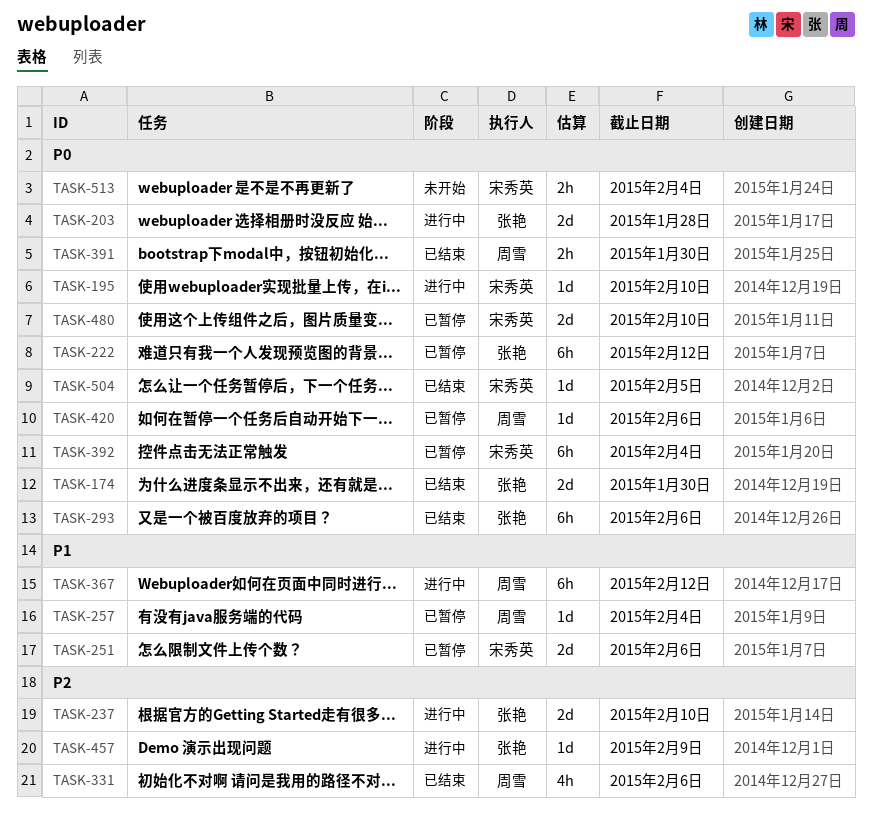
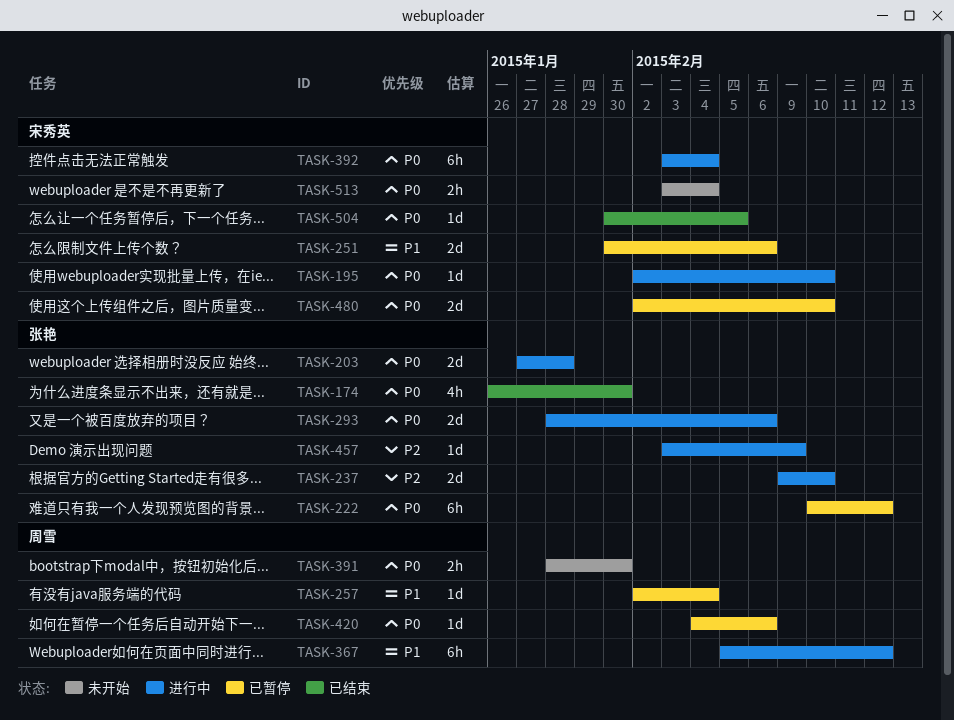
TASK-174, estimate: 2d -> 4h
TASK-293, status: 已结束 -> 进行中
TASK-293, estimate: 6h -> 2d
TASK-331: present -> none
TASK-391, status: 已结束 -> 未开始
TASK-392, status: 已暂停 -> 进行中

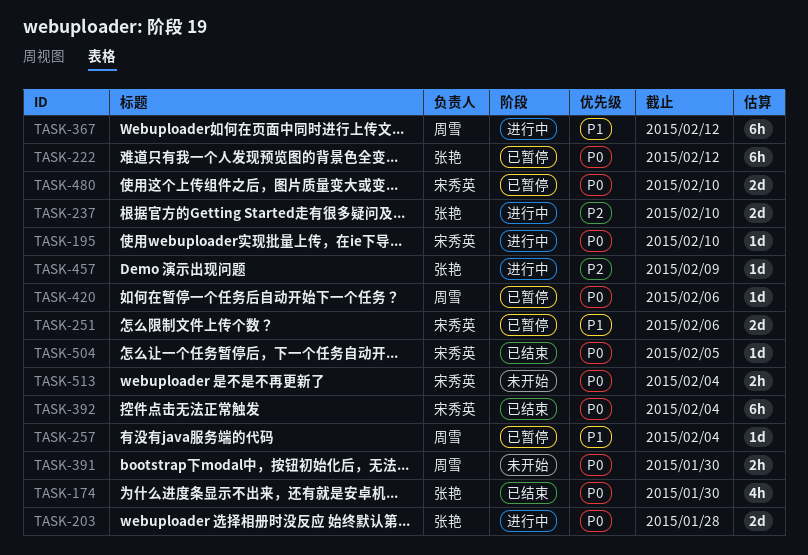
TASK-293: present -> none
TASK-392, status: 进行中 -> 已结束

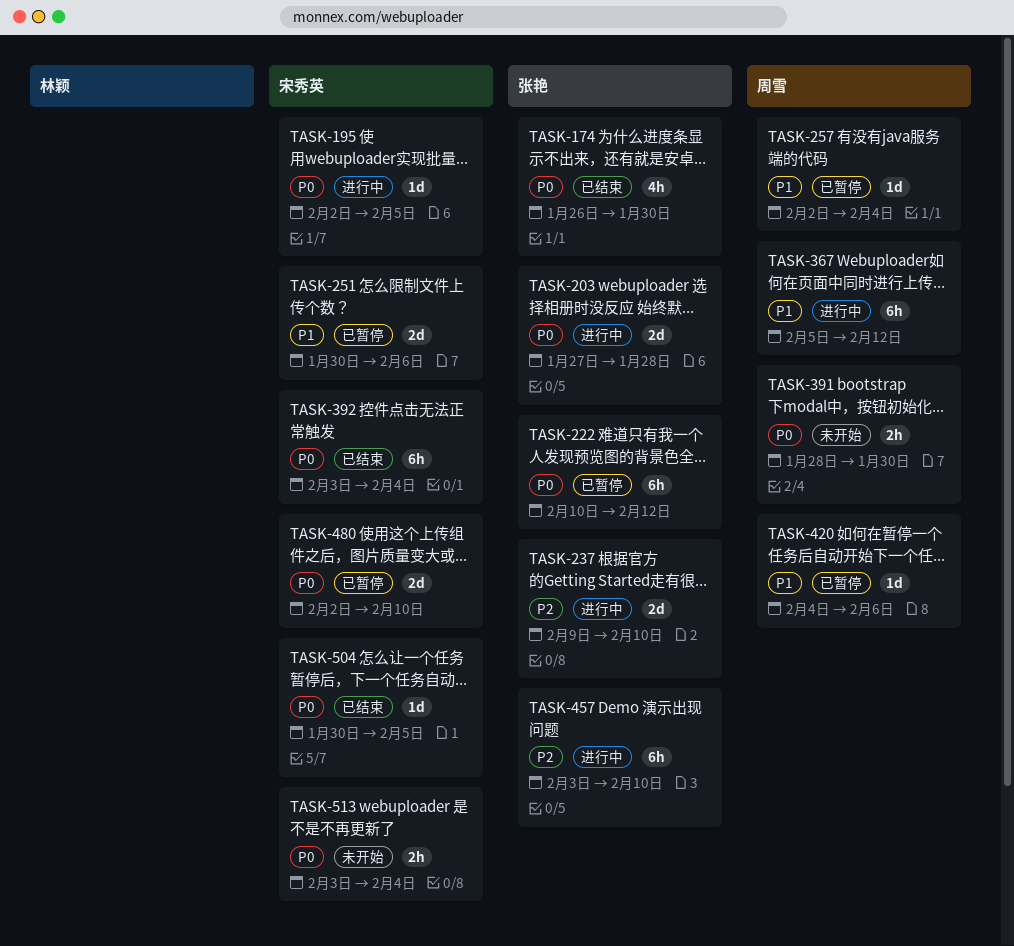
TASK-195, due: Feb 10 -> Feb 5
TASK-420, priority: P0 -> P1
TASK-457, estimate: 1d -> 6h
TASK-457, due: Feb 9 -> Feb 10

